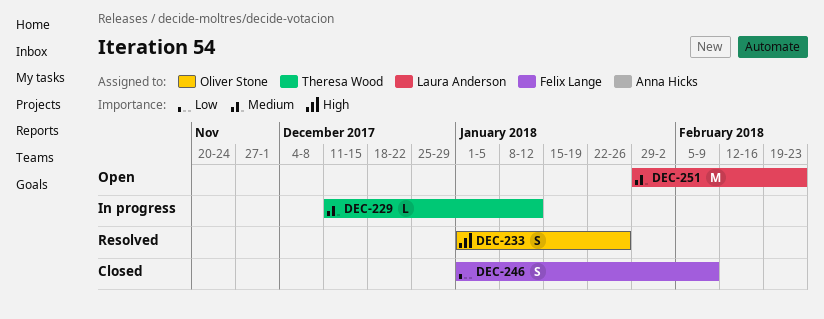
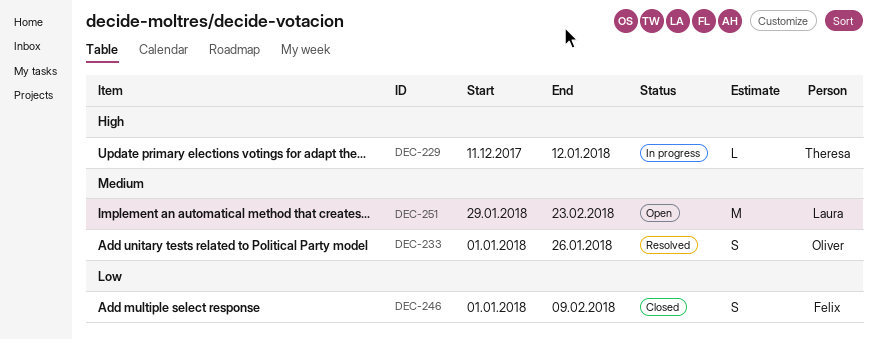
DEC-229, priority: Medium -> High
DEC-233, priority: High -> Medium

